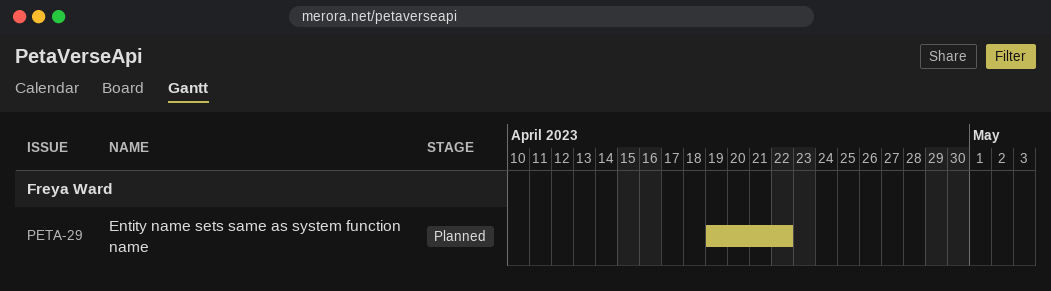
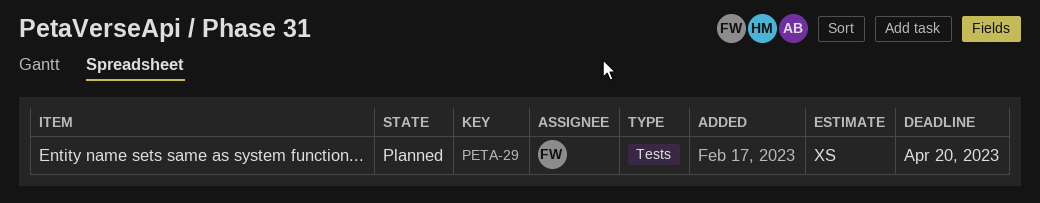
PETA-29, due: Apr 22 -> Apr 20

